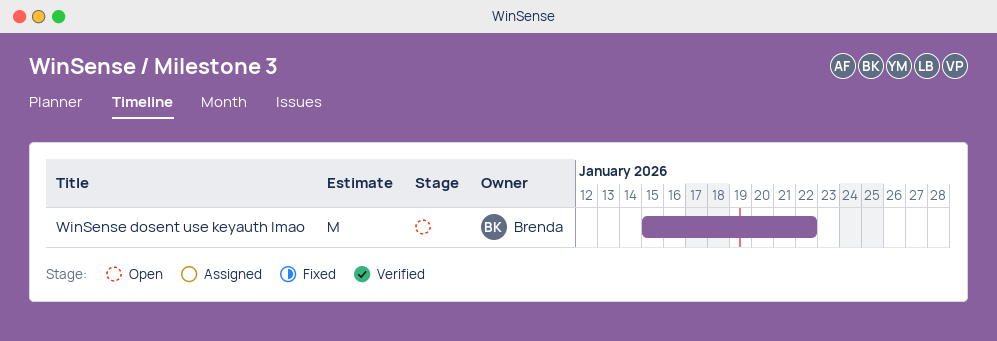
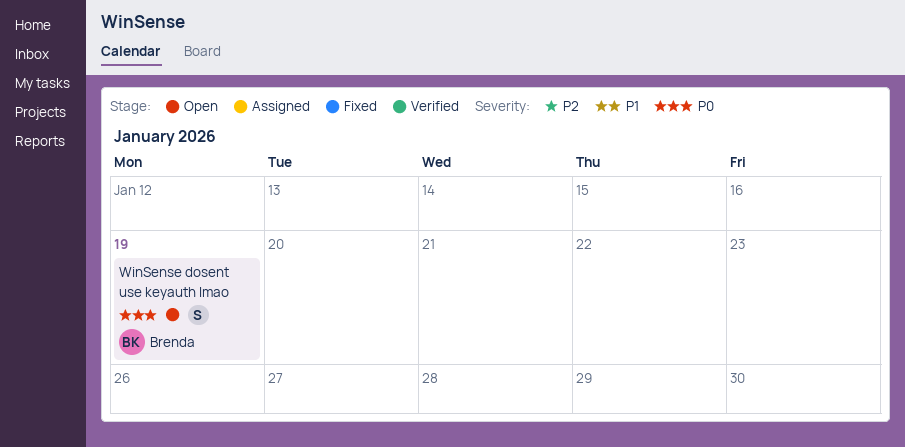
WinSense dosent use keyauth lmao, estimate: M -> S
WinSense dosent use keyauth lmao, due: Jan 22 -> Jan 19

